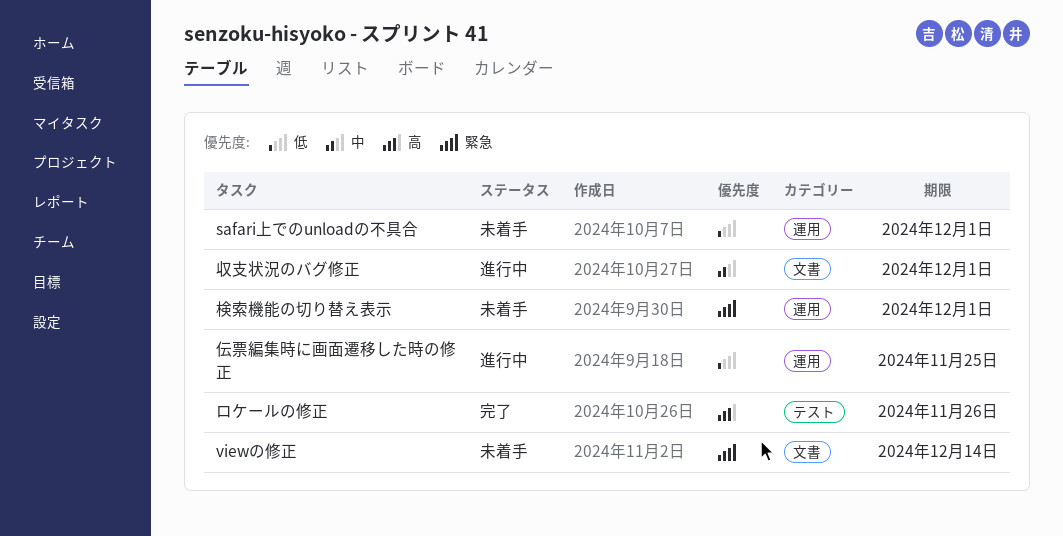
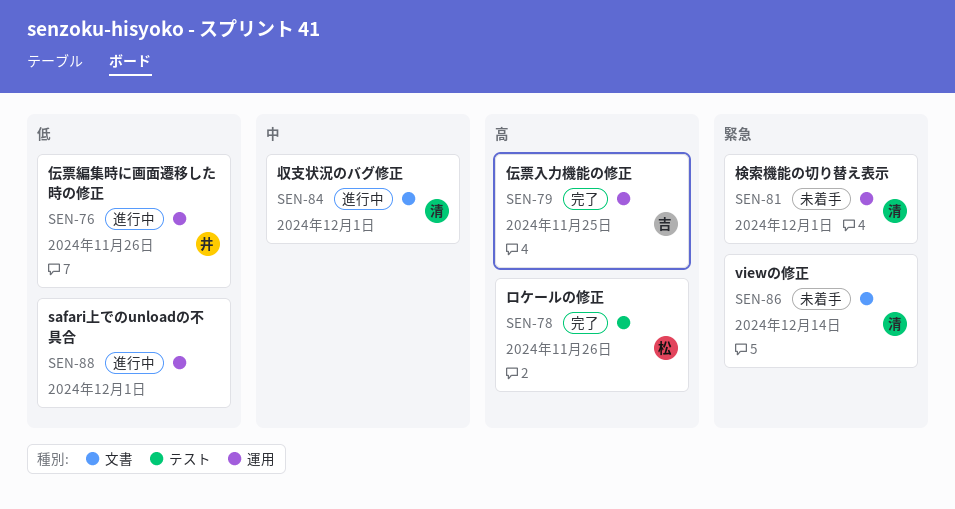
safari上でのunloadの不具合, status: 未着手 -> 進行中
伝票入力機能の修正: none -> present
伝票編集時に画面遷移した時の修正, due: Nov 25 -> Nov 26

